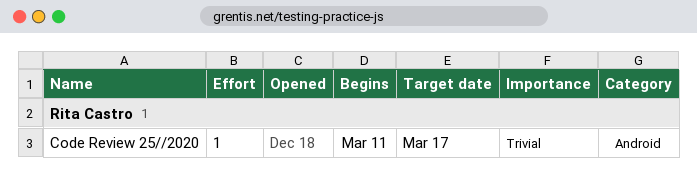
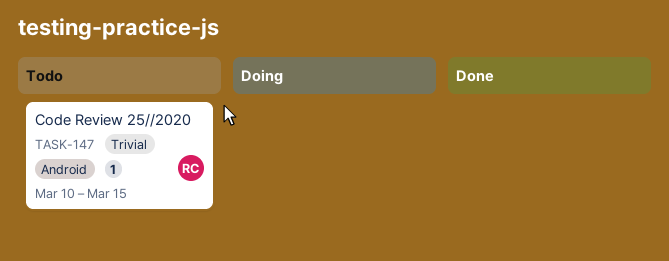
Code Review 25//2020, start: Mar 11 -> Mar 10
Code Review 25//2020, due: Mar 17 -> Mar 15

